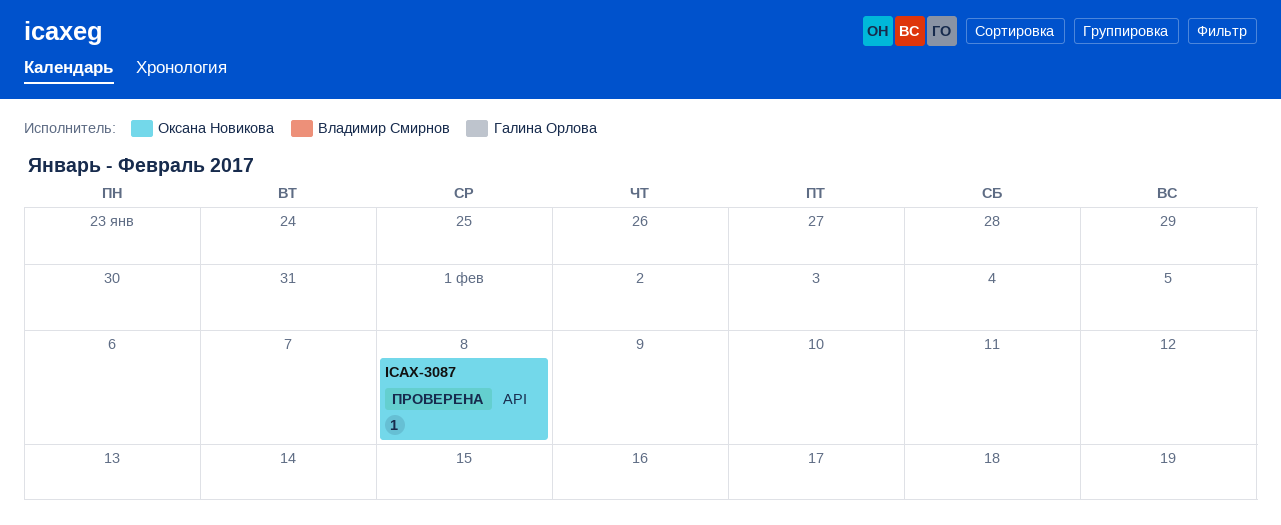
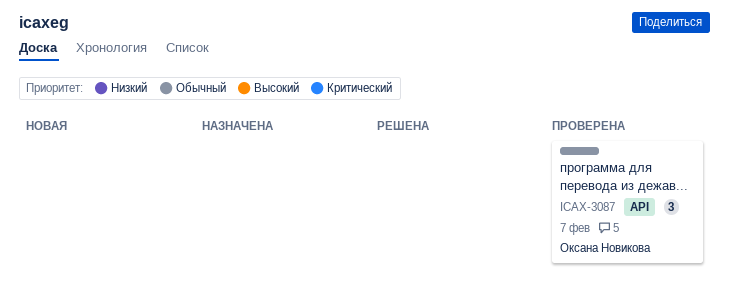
ICAX-3087, estimate: 1 -> 3
ICAX-3087, due: Feb 8 -> Feb 7

